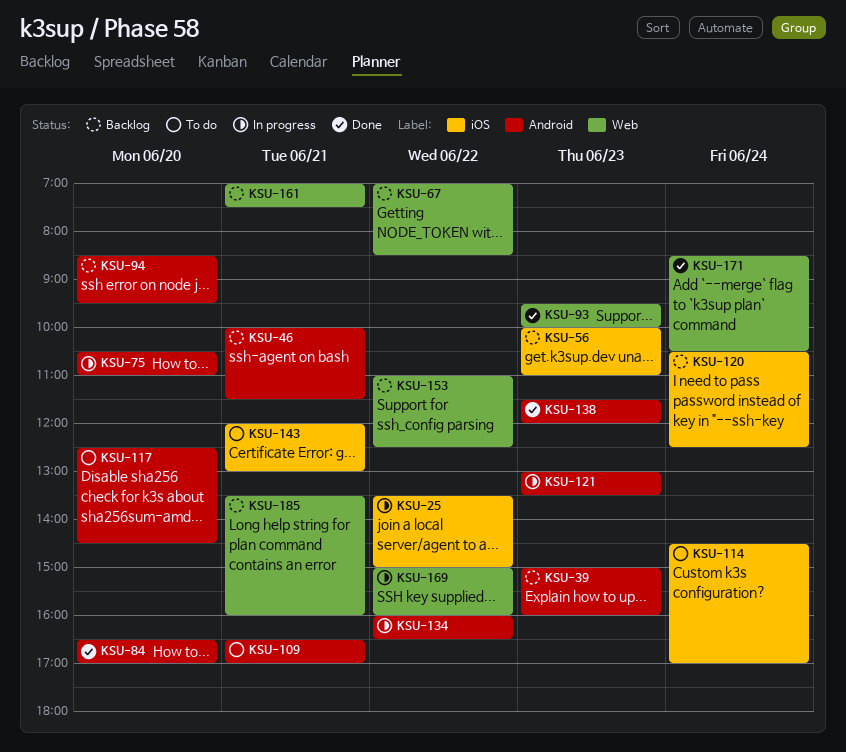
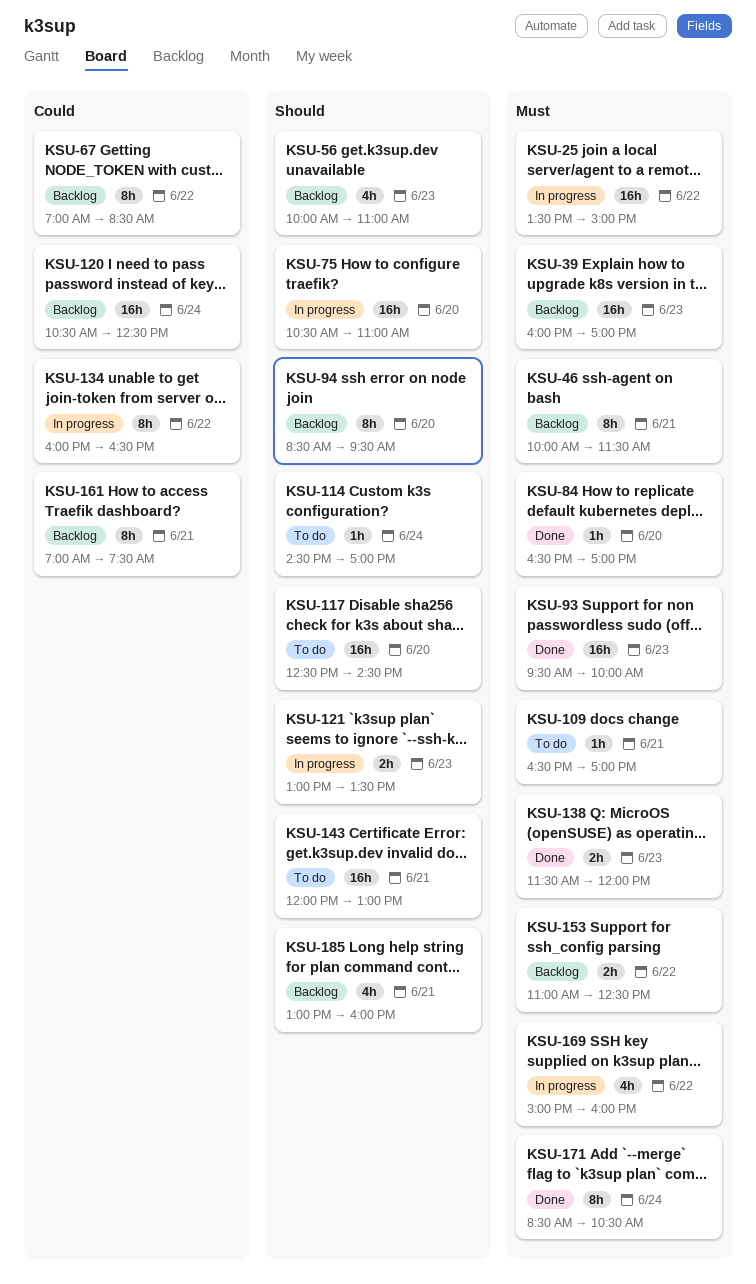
KSU-39, begins: 15:00 -> 16:00
KSU-39, ends: 16:00 -> 17:00
KSU-185, begins: 13:30 -> 13:00

